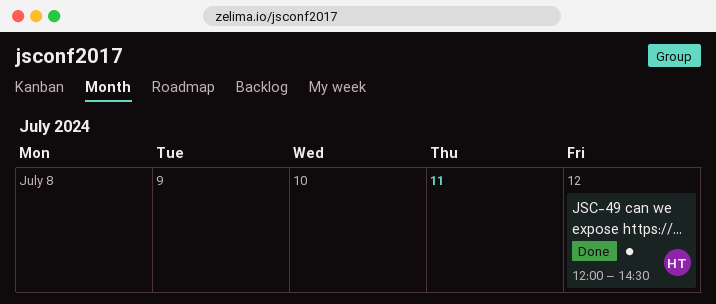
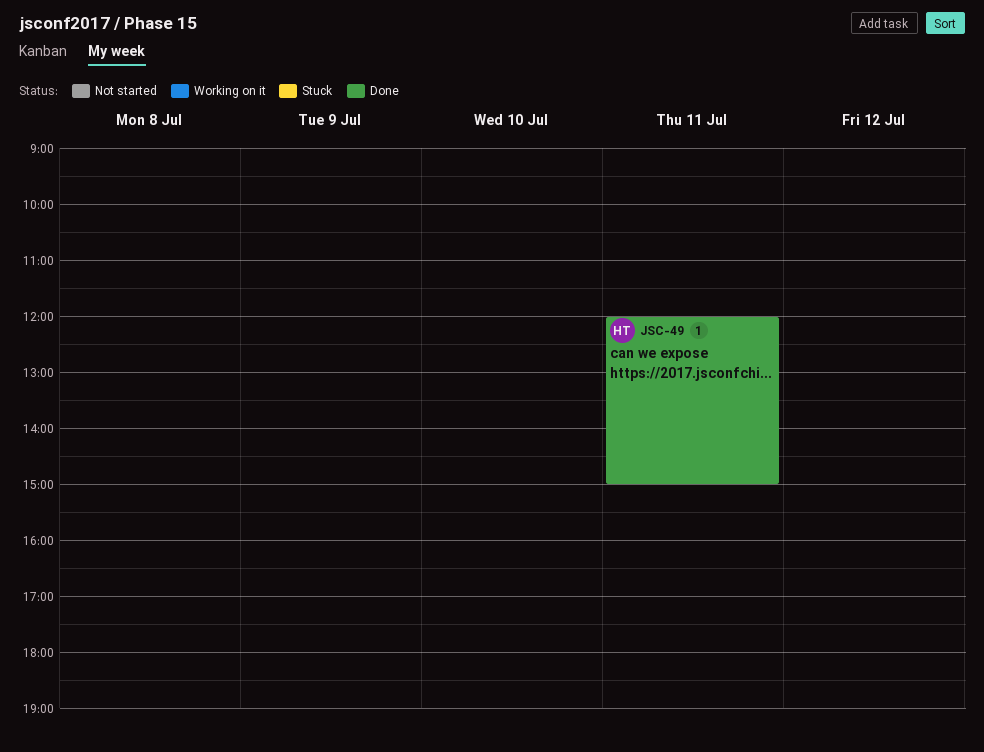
JSC-49, day: Jul 12 -> Jul 11
JSC-49, ends: 14:30 -> 15:00

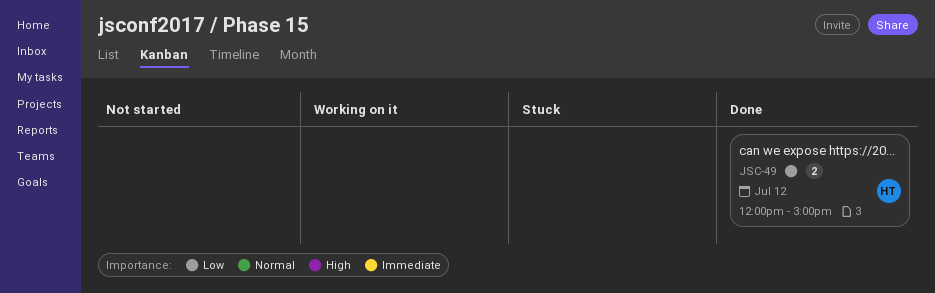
JSC-49, estimate: 1 -> 2
JSC-49, day: Jul 11 -> Jul 12

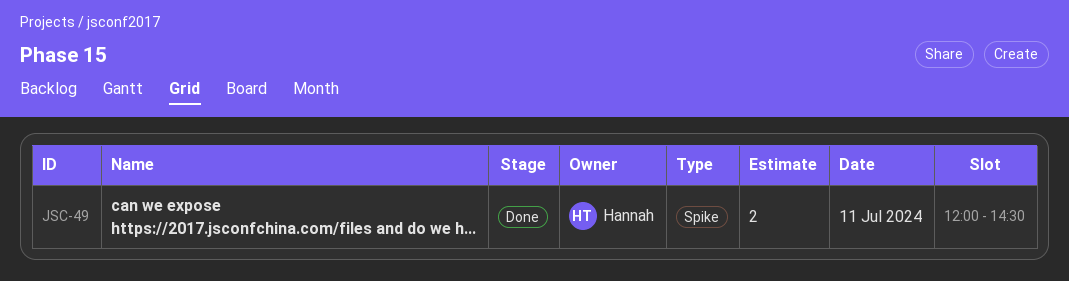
JSC-49, day: Jul 12 -> Jul 11
JSC-49, ends: 15:00 -> 14:30

